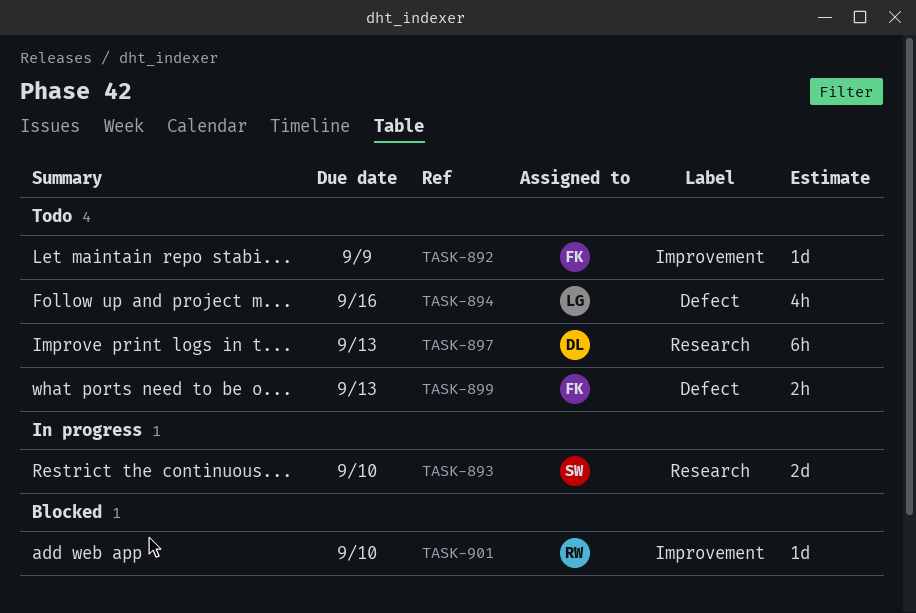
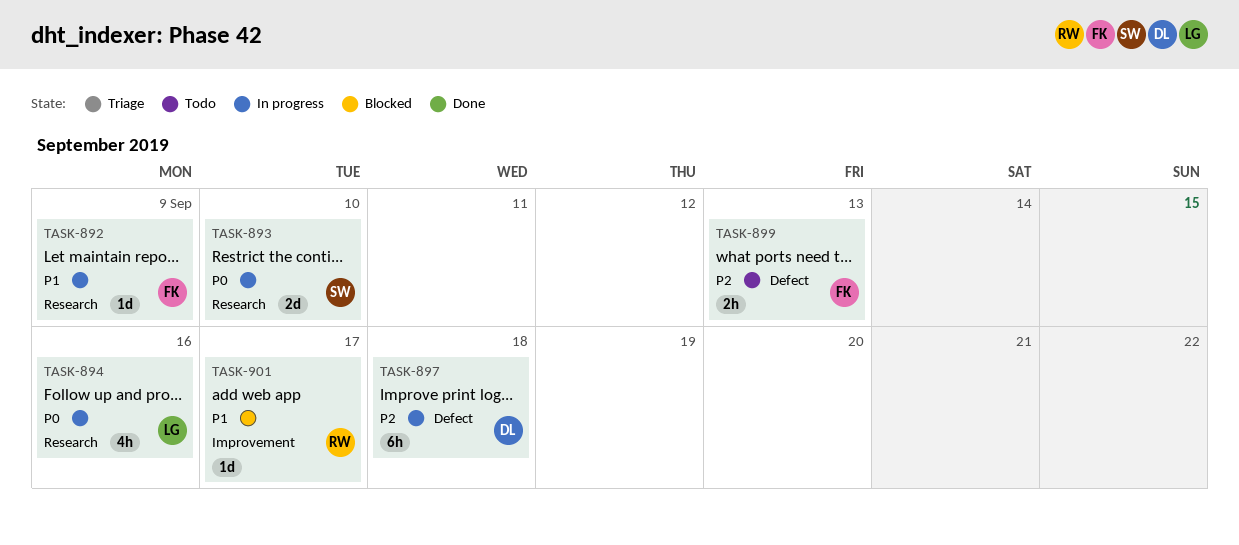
TASK-892, status: Todo -> In progress
TASK-892, label: Improvement -> Research
TASK-894, status: Todo -> In progress
TASK-894, label: Defect -> Research
TASK-897, status: Todo -> In progress
TASK-897, label: Research -> Defect
TASK-897, due: Sep 13 -> Sep 18
TASK-901, due: Sep 10 -> Sep 17

